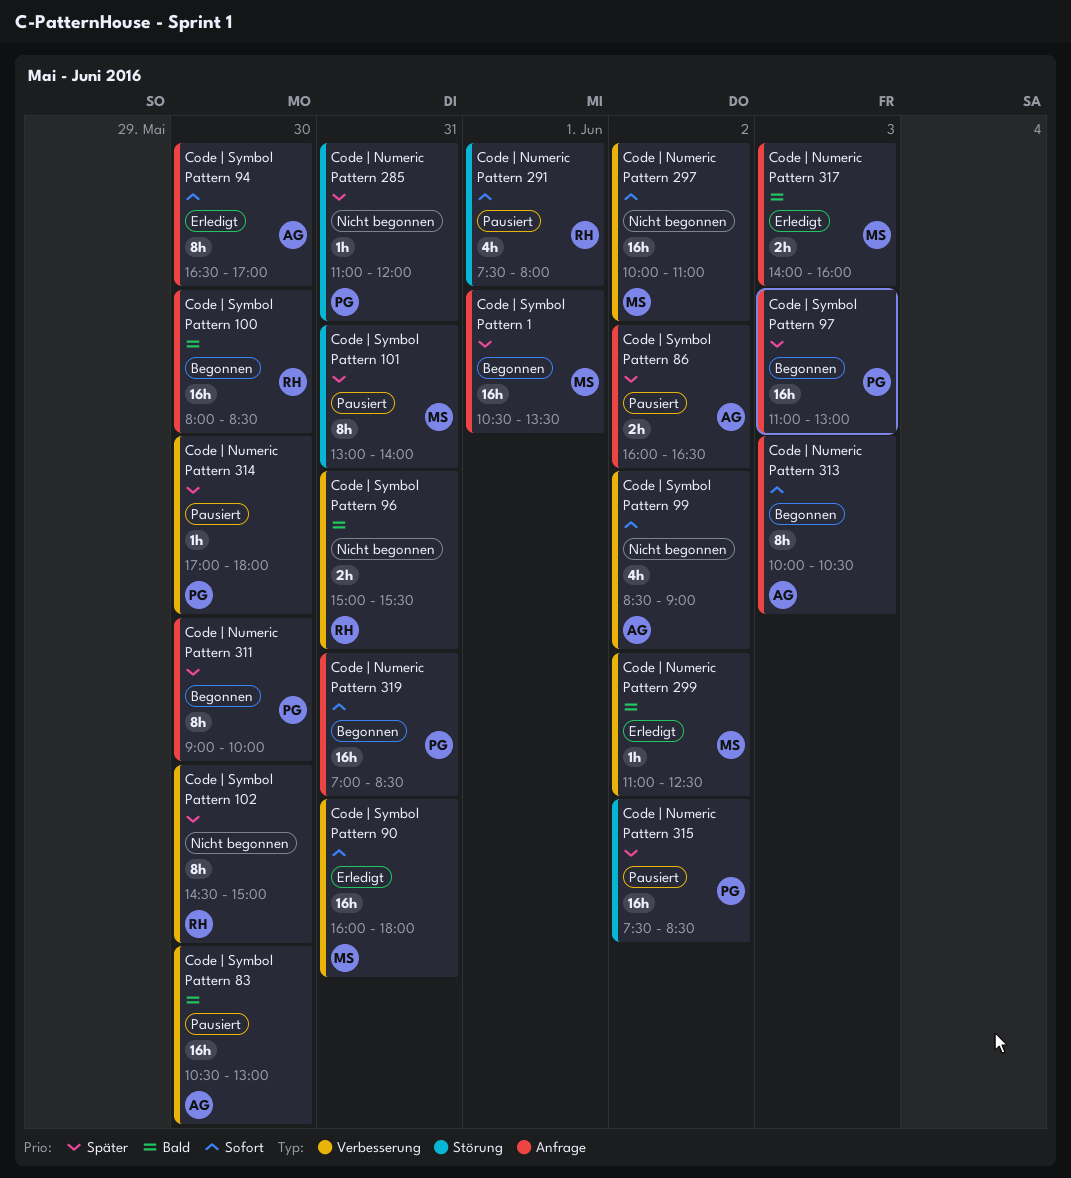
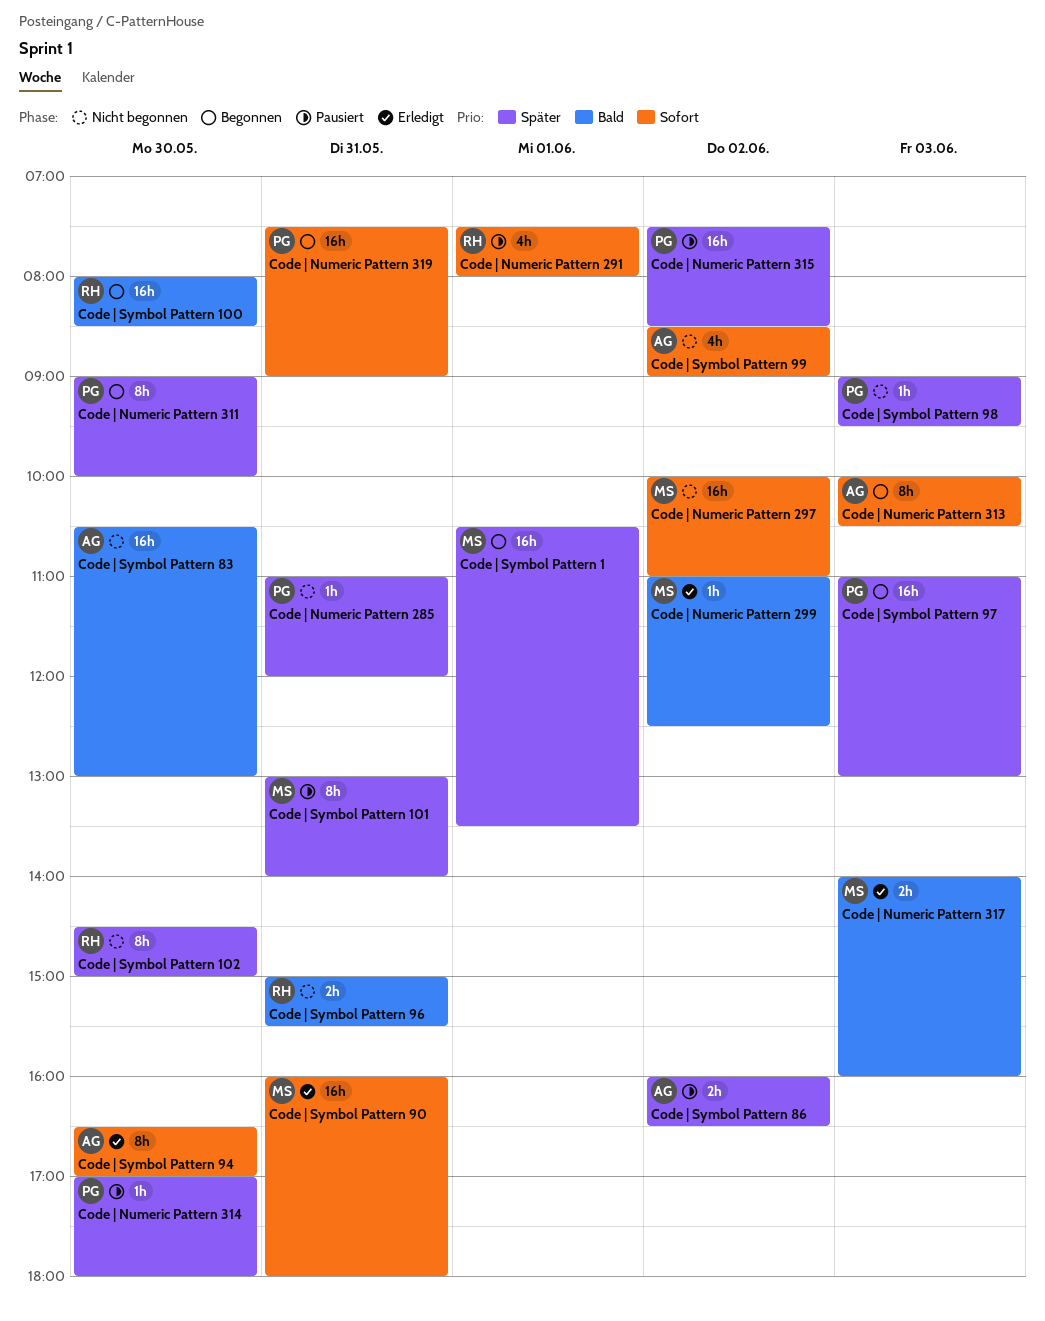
Code | Numeric Pattern 319, begins: 07:00 -> 07:30
Code | Numeric Pattern 319, ends: 08:30 -> 09:00
Code | Symbol Pattern 83, status: Pausiert -> Nicht begonnen
Code | Symbol Pattern 98: none -> present

